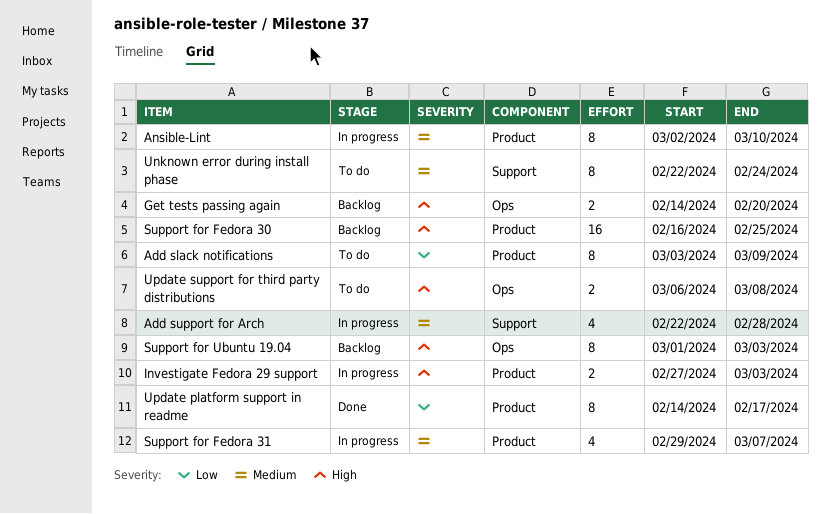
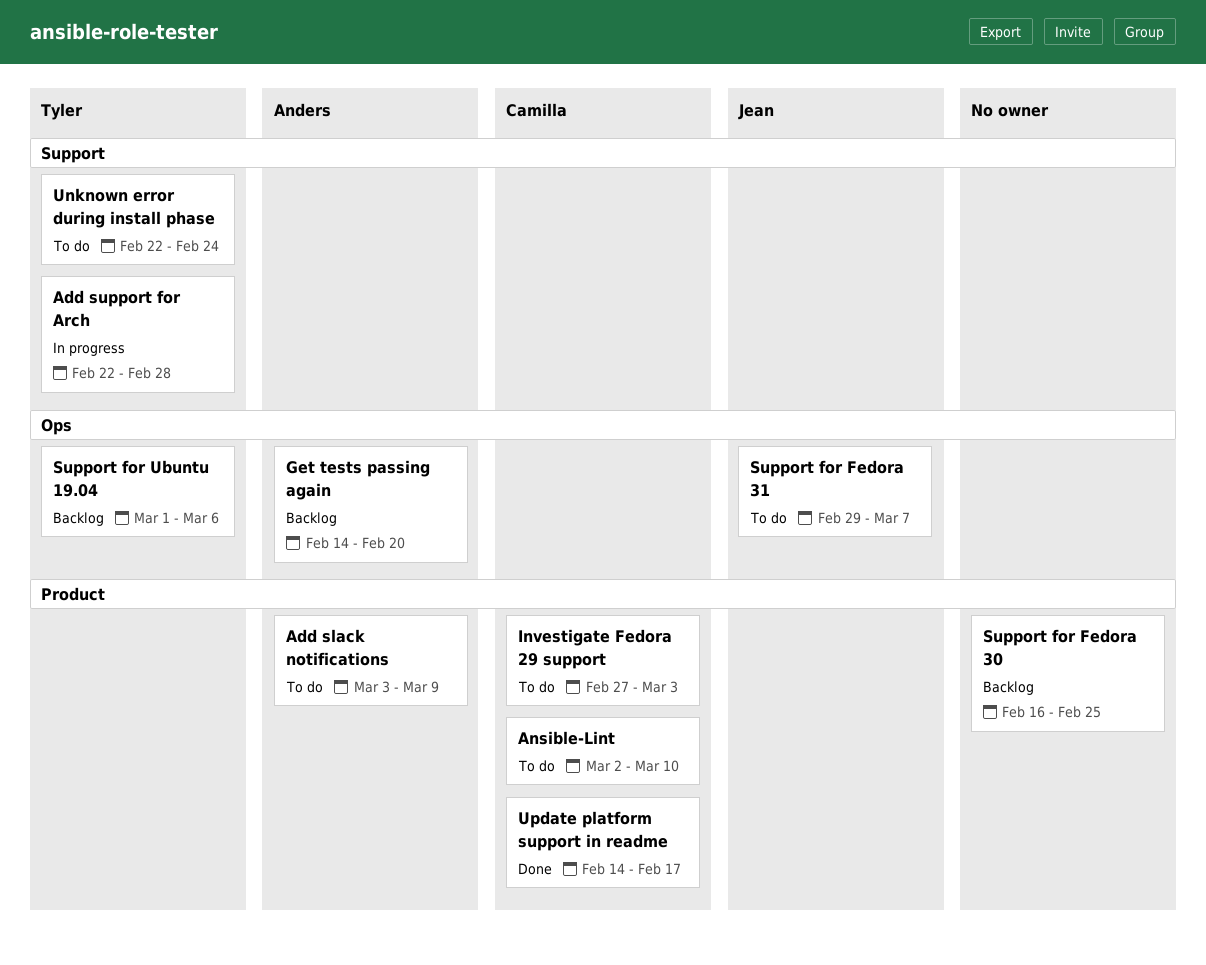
Ansible-Lint, status: In progress -> To do
Investigate Fedora 29 support, status: In progress -> To do
Support for Fedora 31, status: In progress -> To do
Support for Fedora 31, label: Product -> Ops
Support for Ubuntu 19.04, due: Mar 3 -> Mar 6
Update support for third party distributions: present -> none

